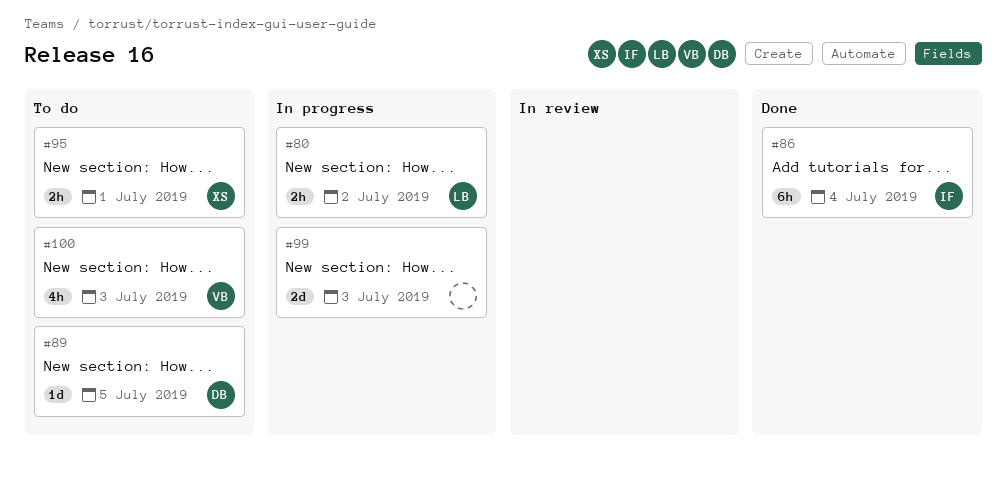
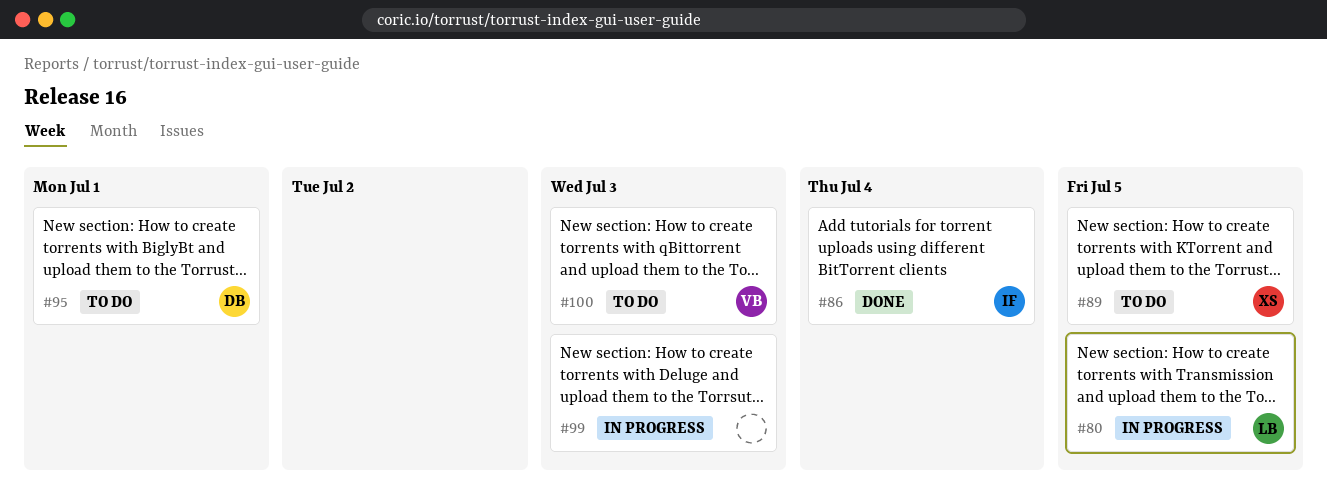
#80, due: Jul 2 -> Jul 5
#89, owner: DB -> XS
#95, owner: XS -> DB

